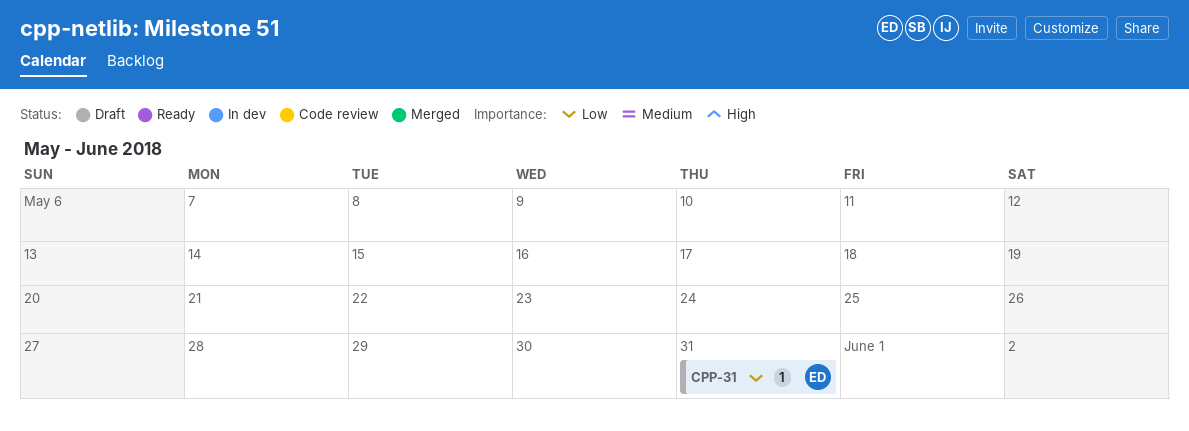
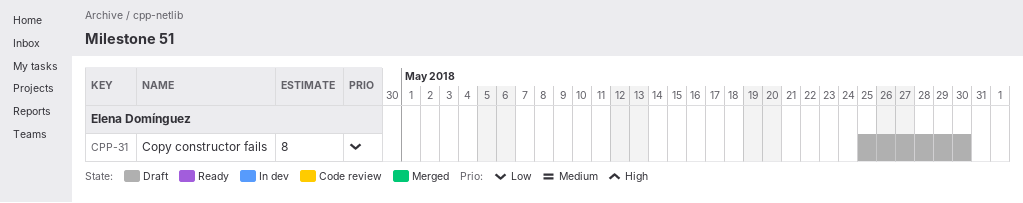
CPP-31, estimate: 1 -> 8
CPP-31, due: May 31 -> May 30

